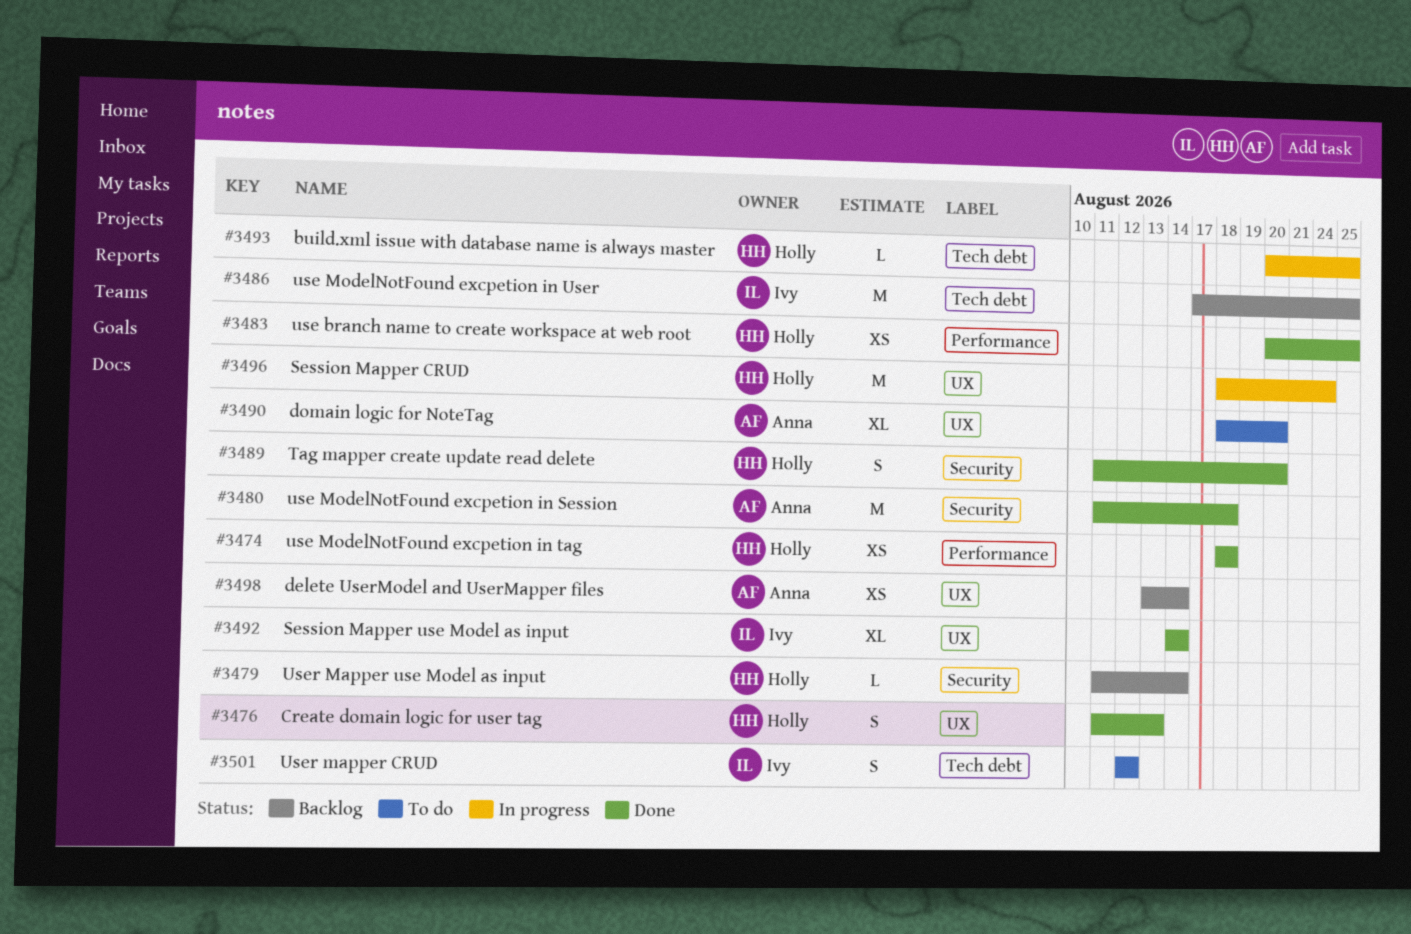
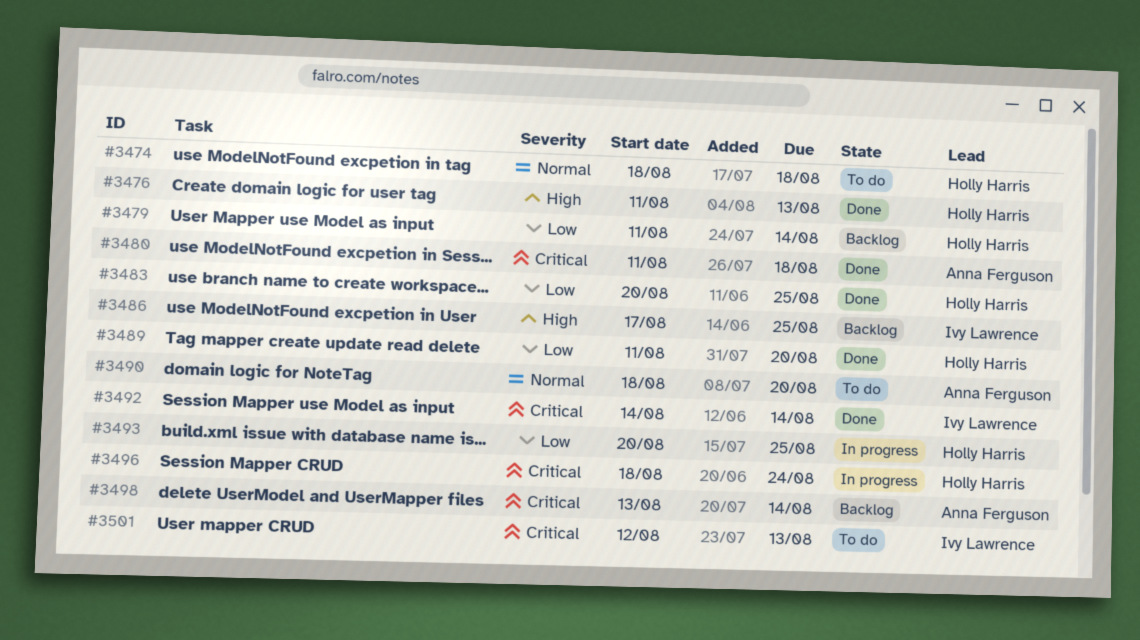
#3474, status: Done -> To do
#3501, due: Aug 12 -> Aug 13

